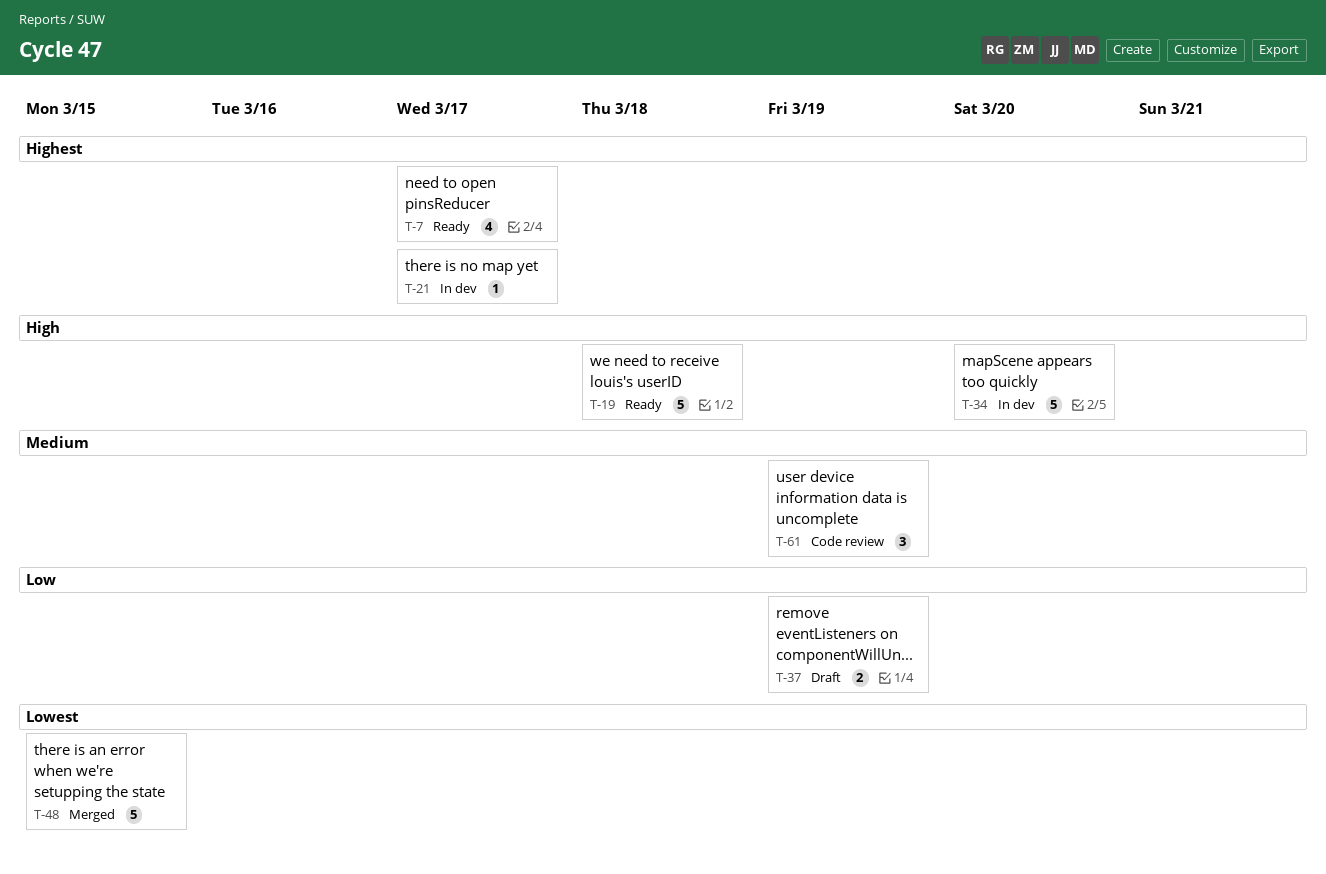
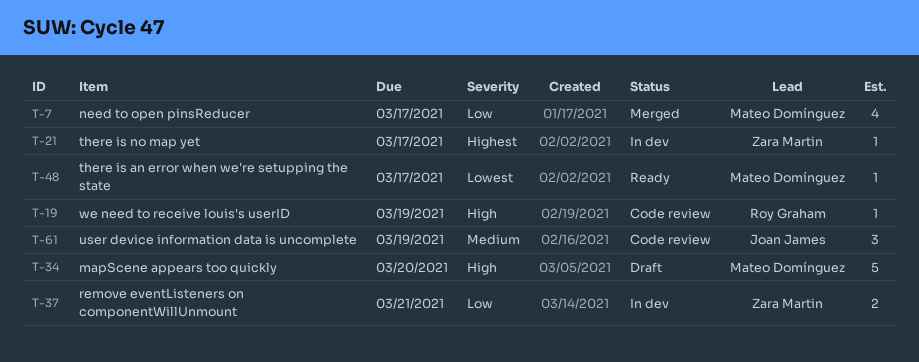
T-7, status: Ready -> Merged
T-7, priority: Highest -> Low
T-19, status: Ready -> Code review
T-19, estimate: 5 -> 1
T-19, due: Mar 18 -> Mar 19
T-34, status: In dev -> Draft
T-37, status: Draft -> In dev
T-37, due: Mar 19 -> Mar 21
T-48, status: Merged -> Ready
T-48, estimate: 5 -> 1
T-48, due: Mar 15 -> Mar 17

